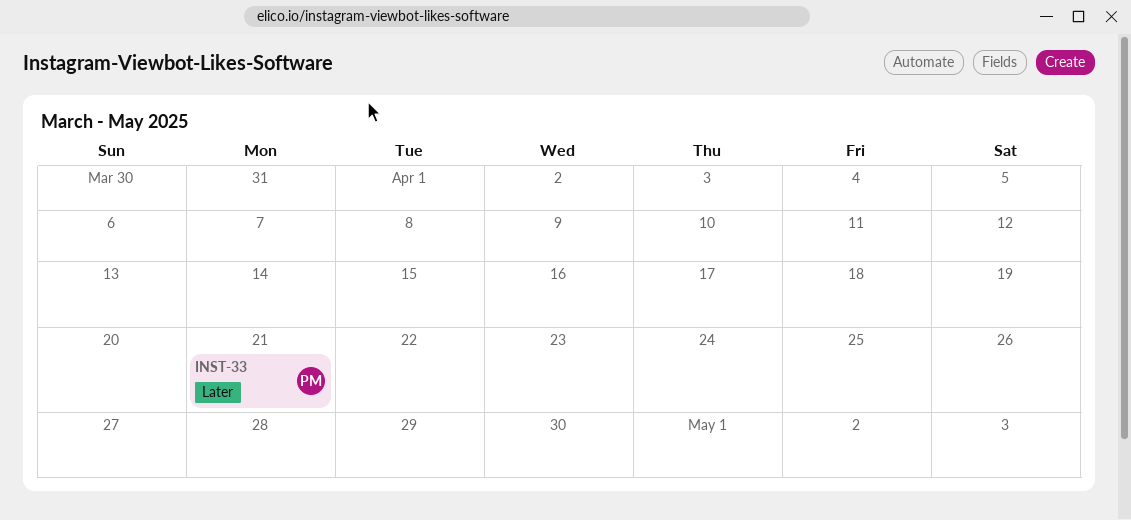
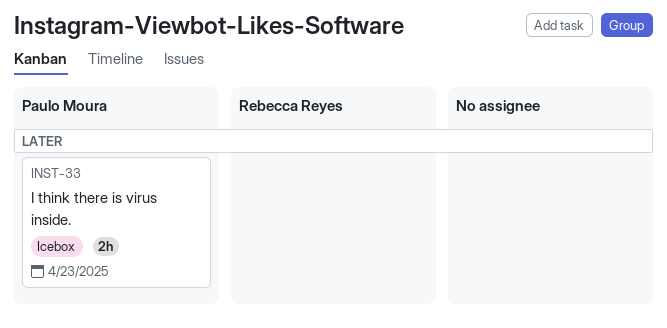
INST-33, due: Apr 21 -> Apr 23

